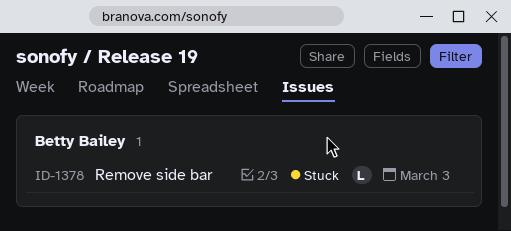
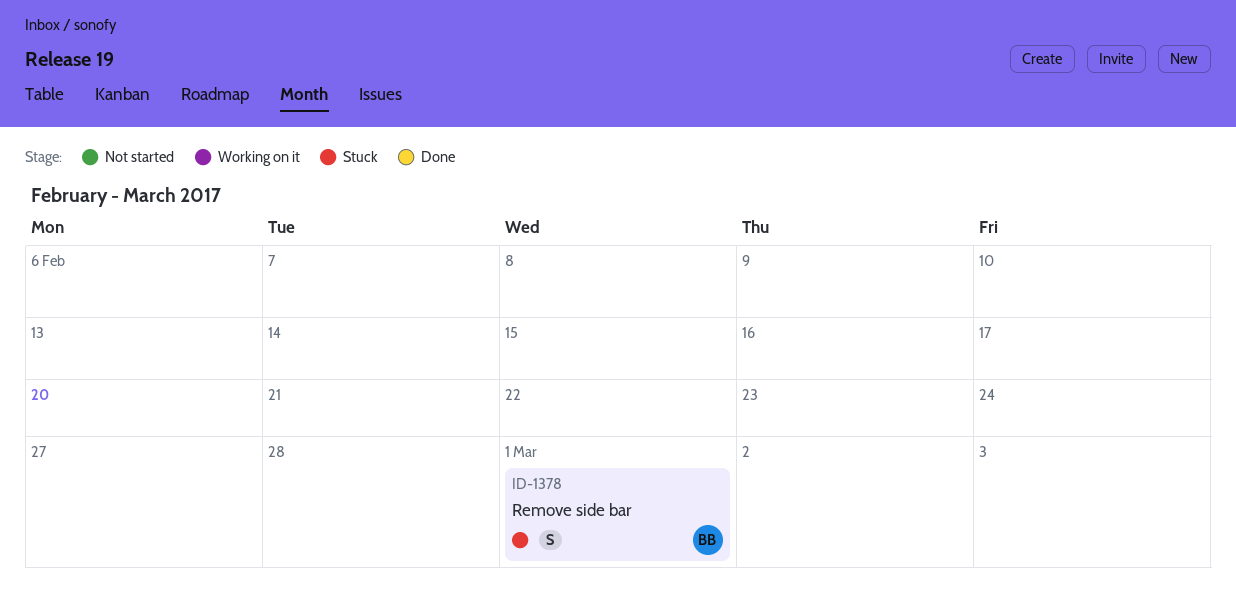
ID-1378, estimate: L -> S
ID-1378, due: Mar 3 -> Mar 1

